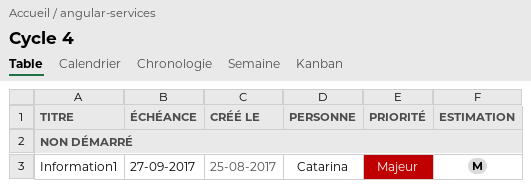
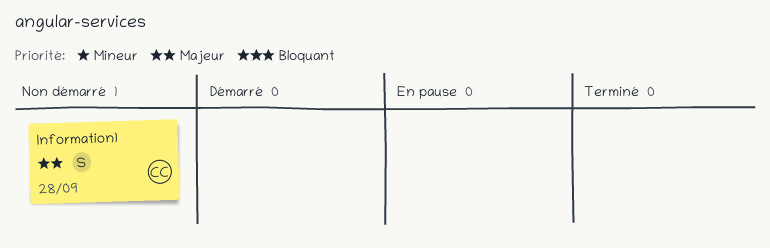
Information1, estimate: M -> S
Information1, due: Sep 27 -> Sep 28

